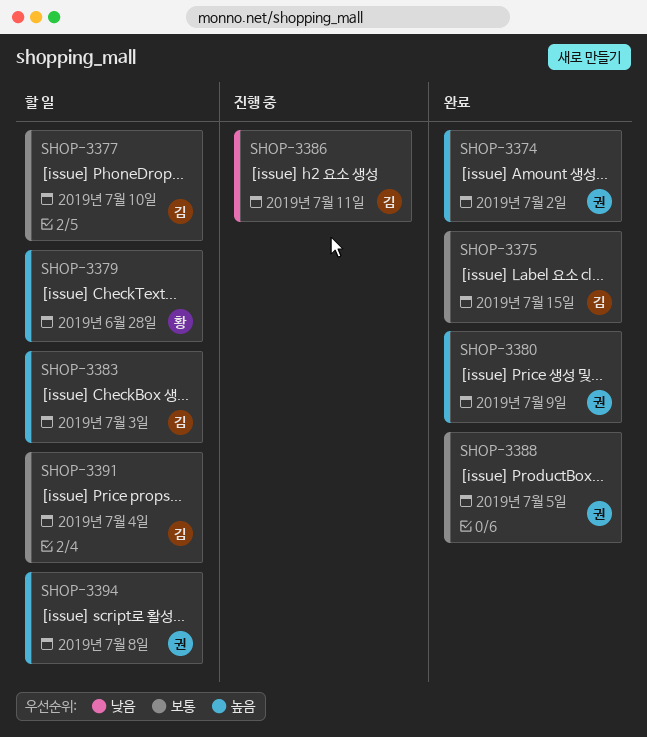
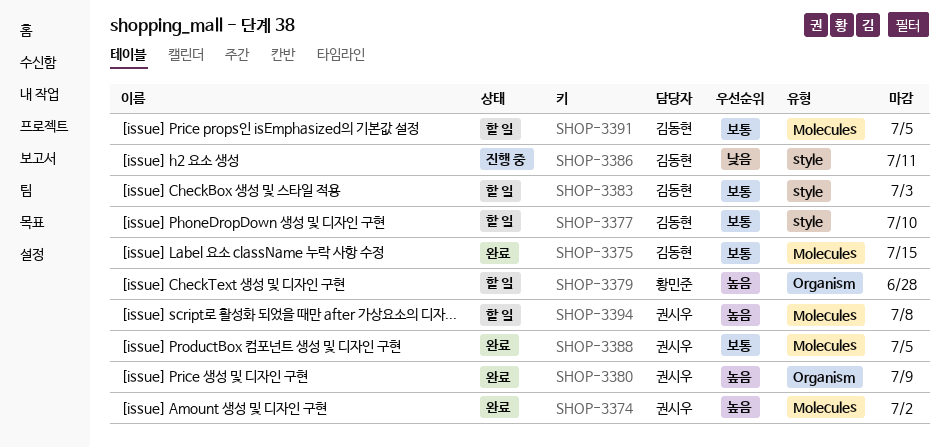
SHOP-3383, priority: 높음 -> 보통
SHOP-3391, due: Jul 4 -> Jul 5

